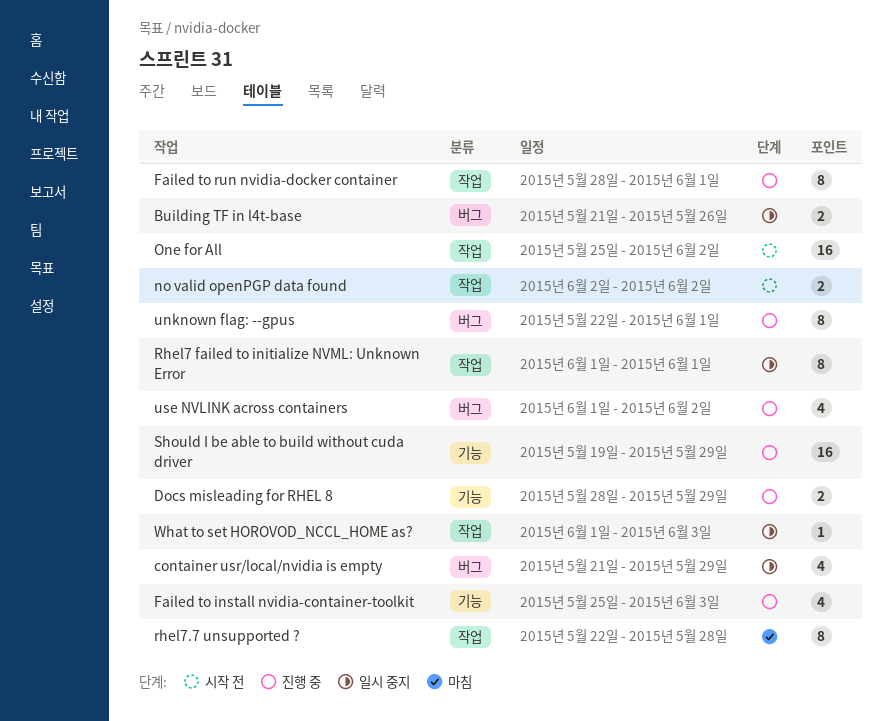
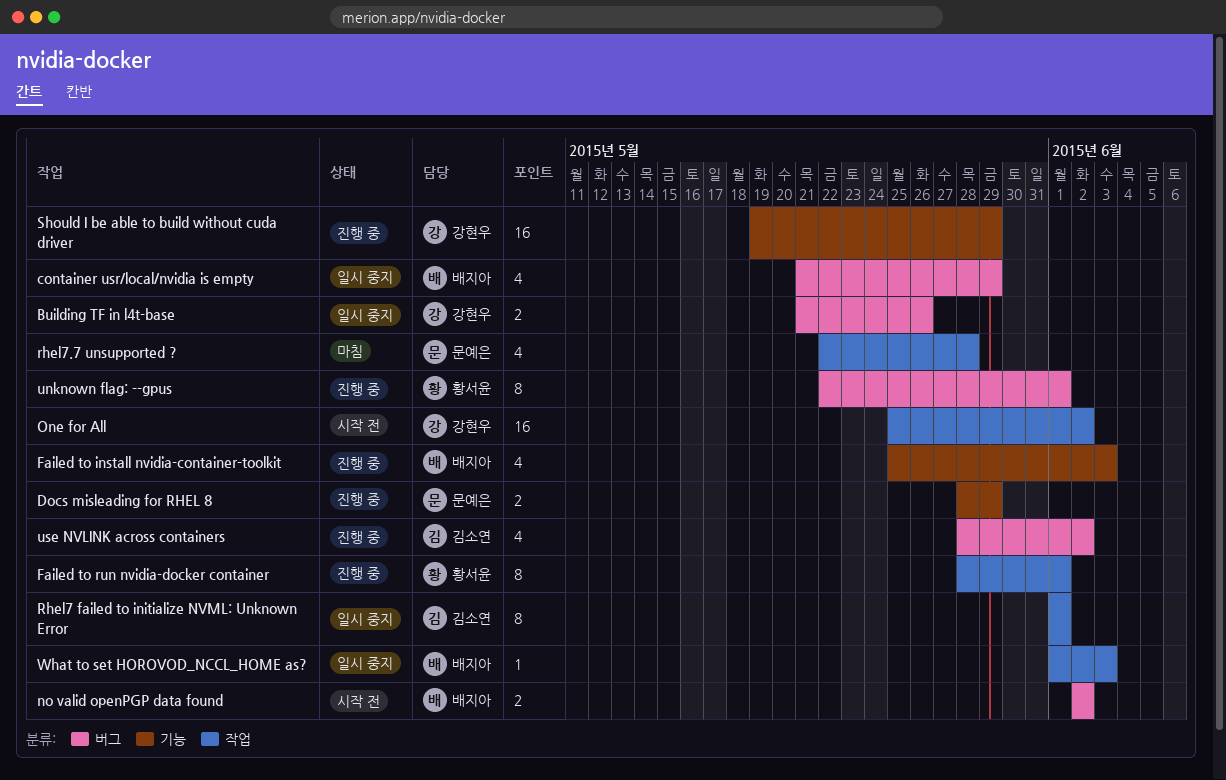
no valid openPGP data found, label: 작업 -> 버그
rhel7.7 unsupported ?, estimate: 8 -> 4
use NVLINK across containers, start: Jun 1 -> May 28

